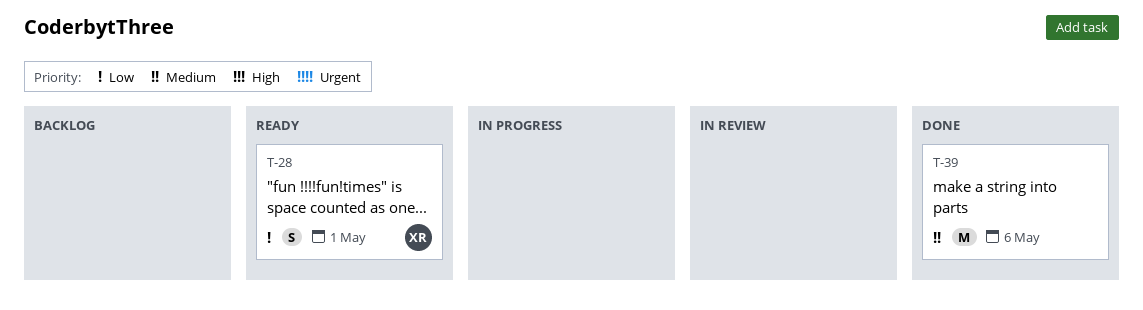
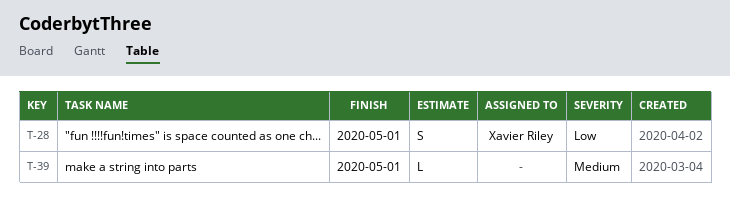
T-39, estimate: M -> L
T-39, due: May 6 -> May 1

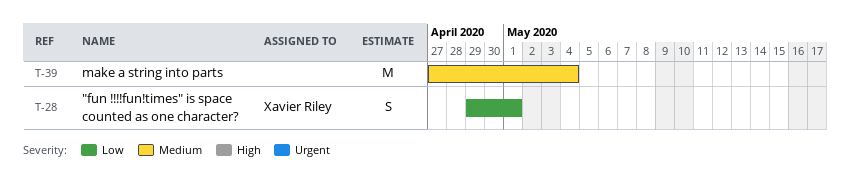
T-39, estimate: L -> M
T-39, due: May 1 -> May 4

